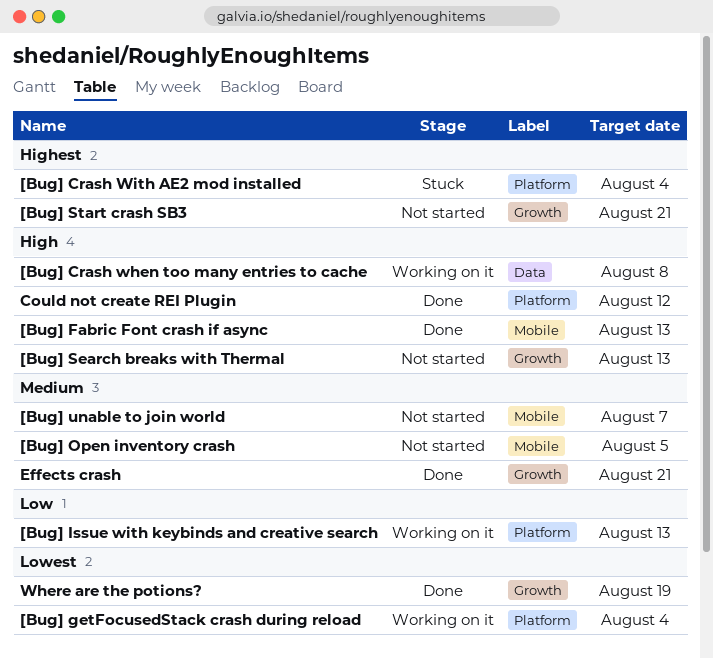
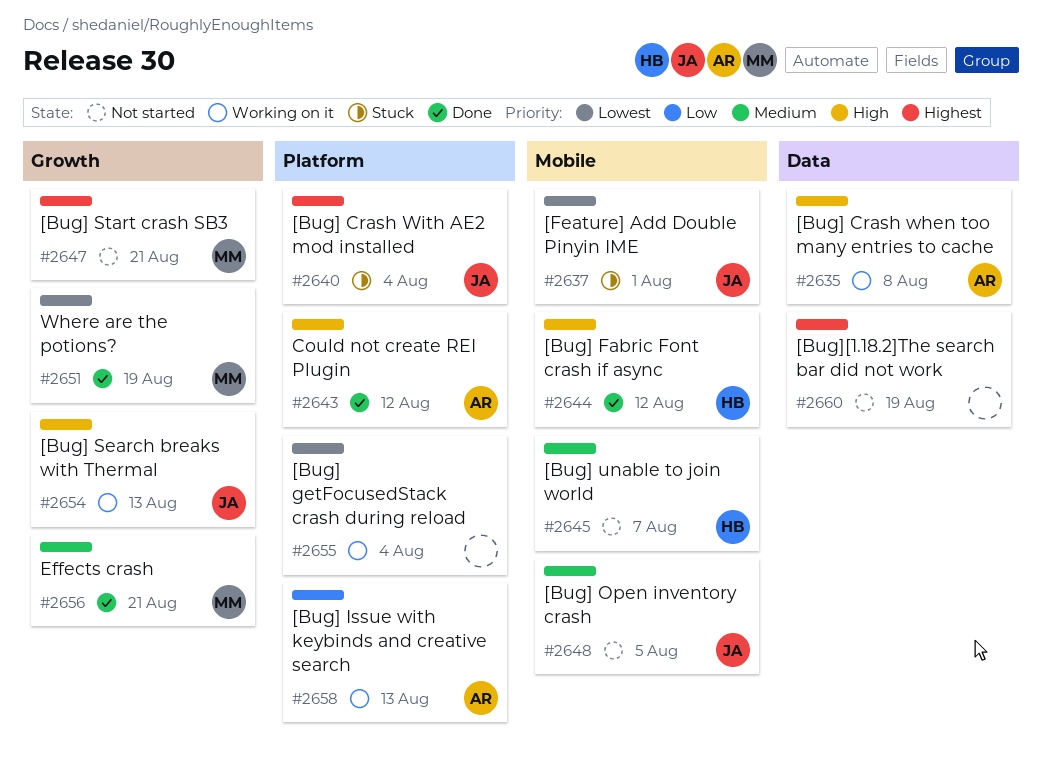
[Bug] Fabric Font crash if async, due: Aug 13 -> Aug 12
[Bug] Search breaks with Thermal, status: Not started -> Working on it
[Bug][1.18.2]The search bar did not work: none -> present
[Feature] Add Double Pinyin IME: none -> present

